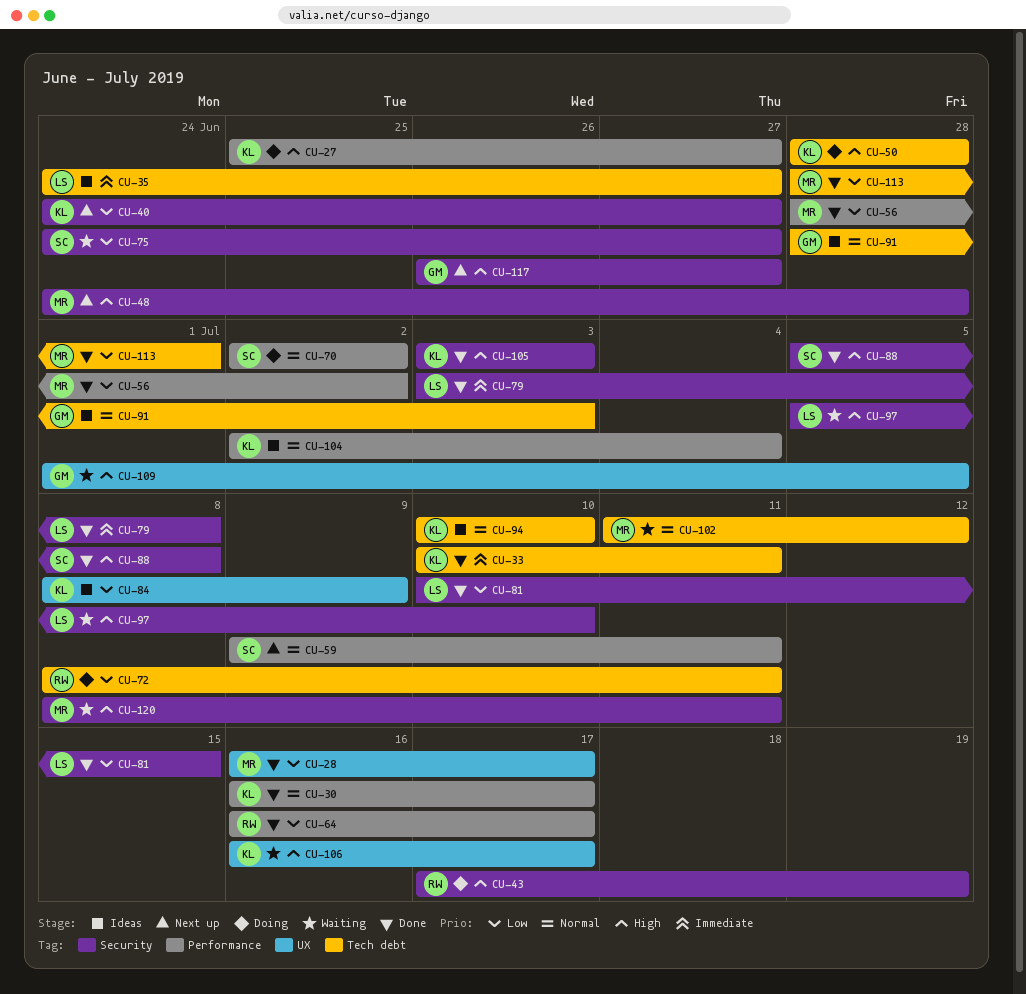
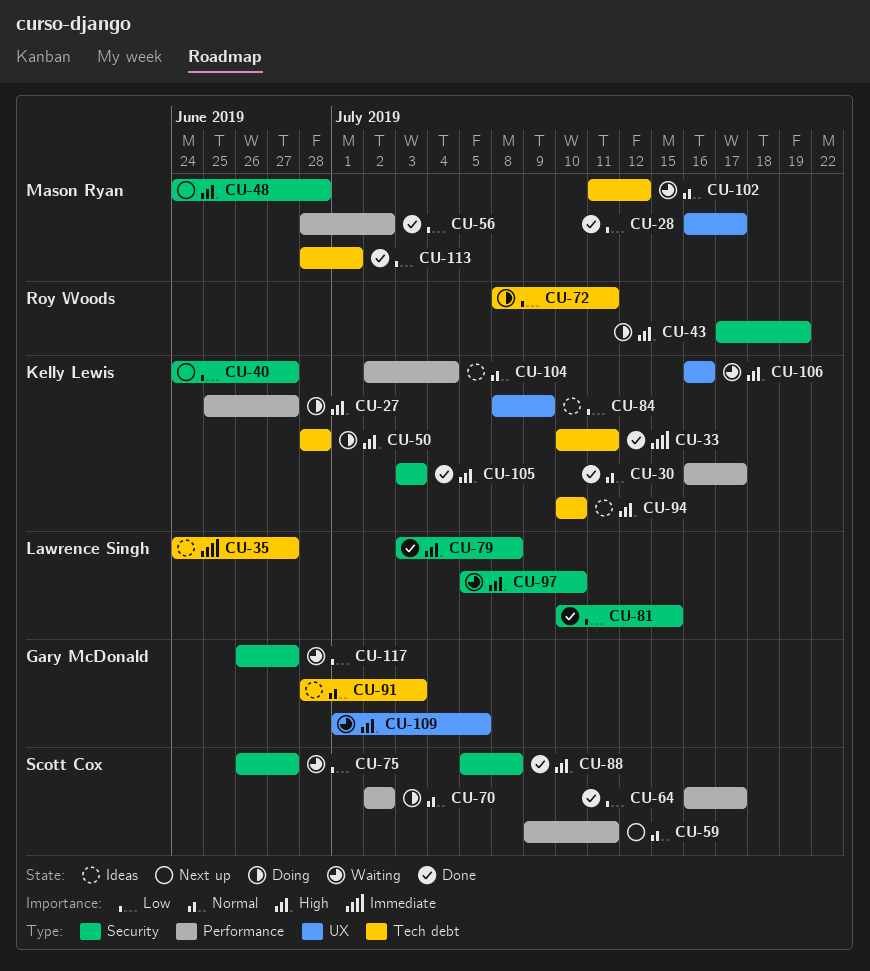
CU-64, owner: Roy Woods -> Scott Cox
CU-75, start: Jun 24 -> Jun 26
CU-79, priority: Immediate -> High
CU-94, priority: Normal -> High
CU-106, due: Jul 17 -> Jul 16
CU-117, status: Next up -> Waiting
CU-117, priority: High -> Low
CU-120: present -> none

